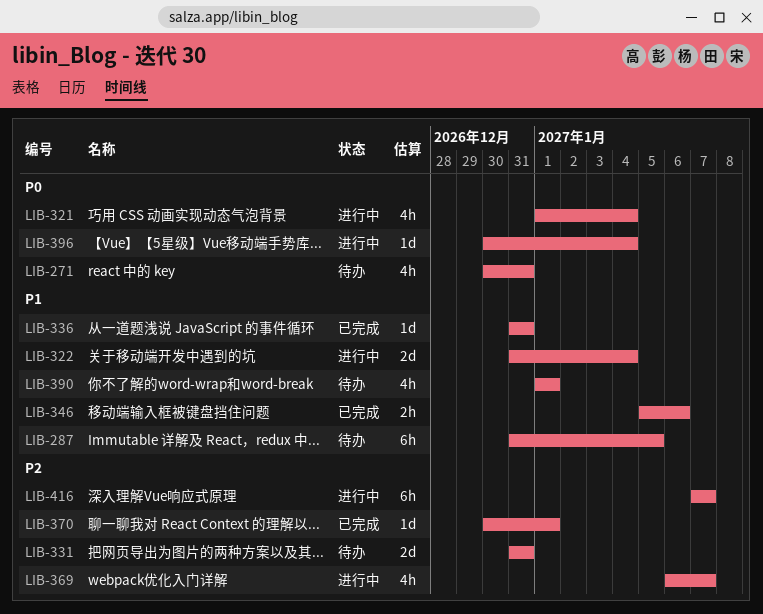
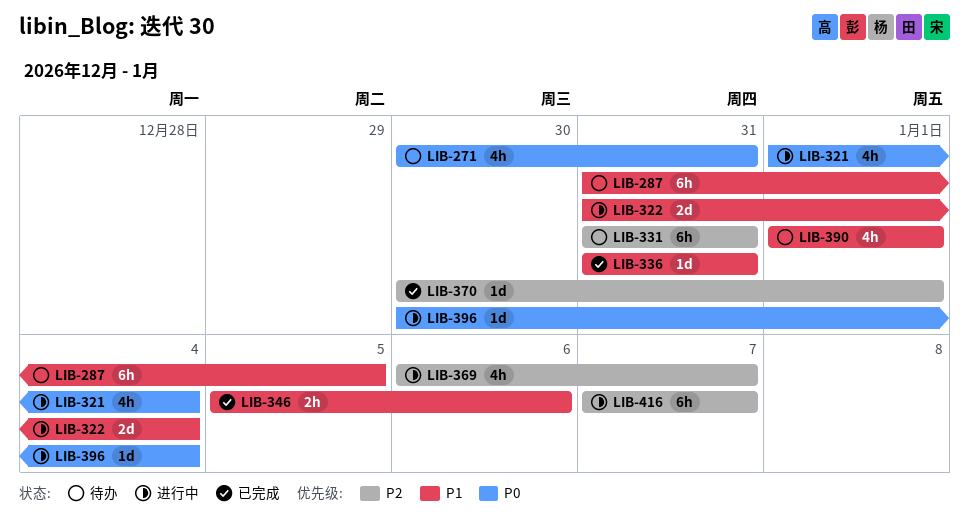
LIB-331, estimate: 2d -> 6h

